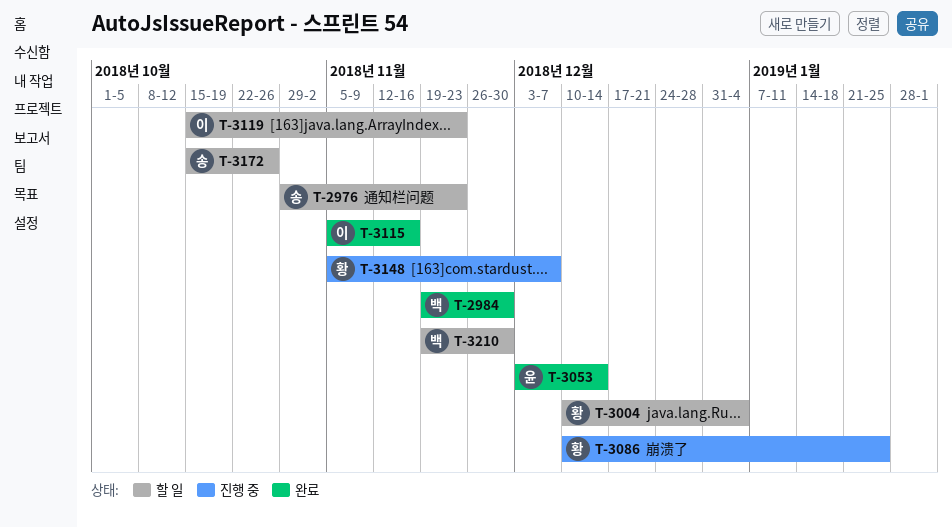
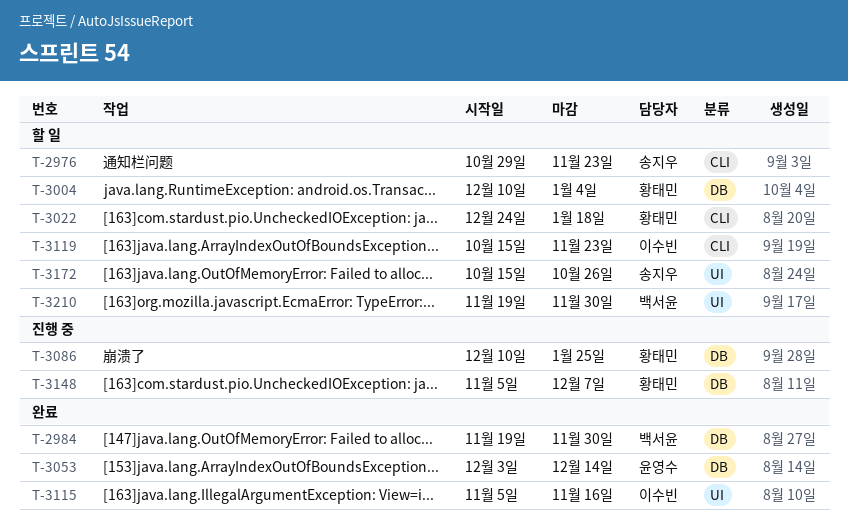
T-3022: none -> present

